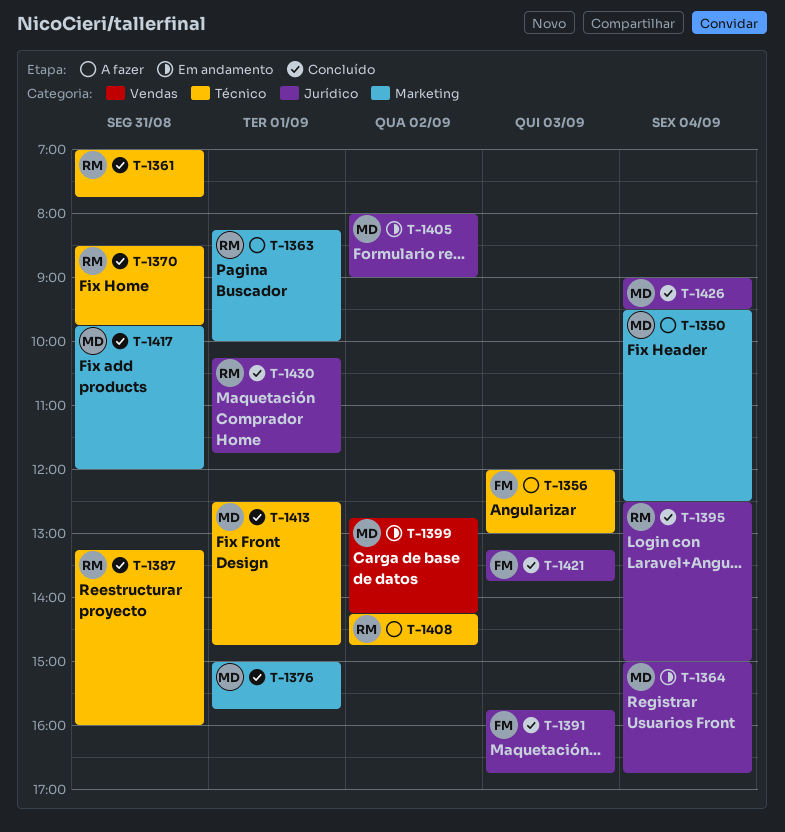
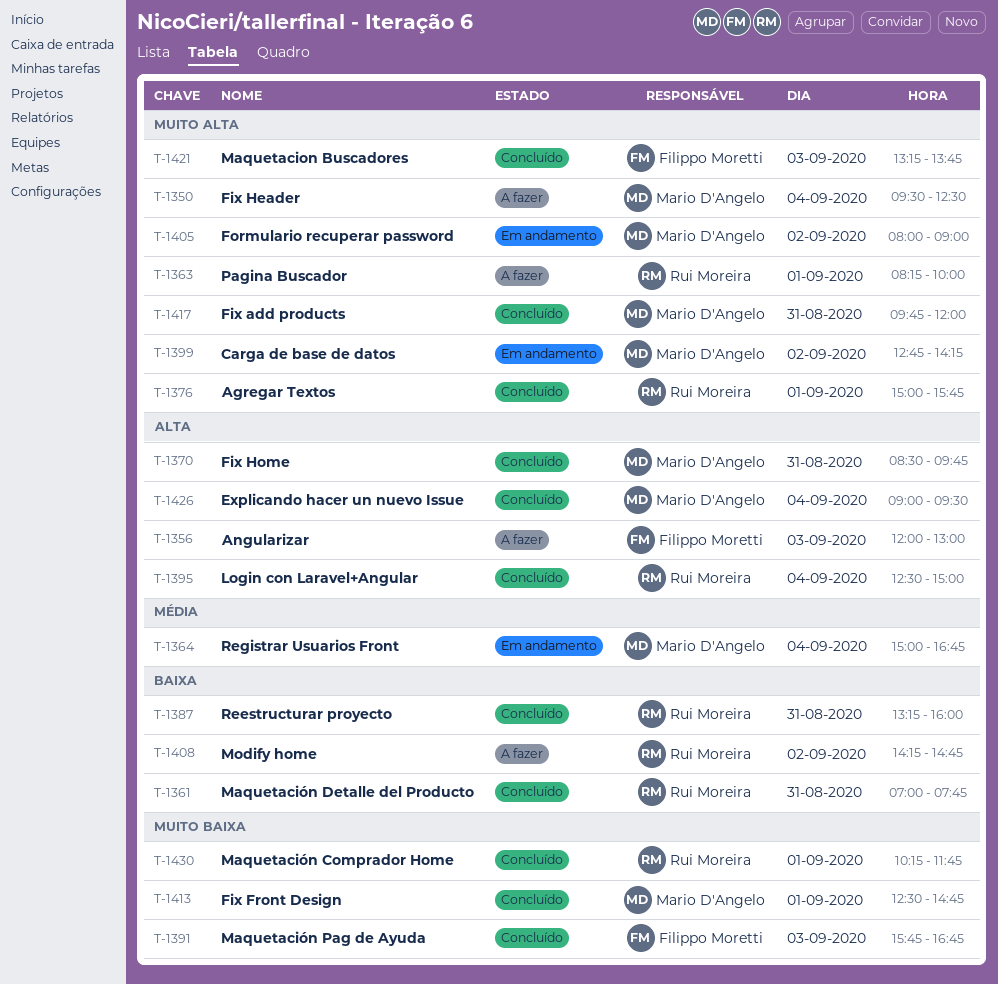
T-1370, owner: Rui Moreira -> Mario D'Angelo
T-1376, owner: Mario D'Angelo -> Rui Moreira

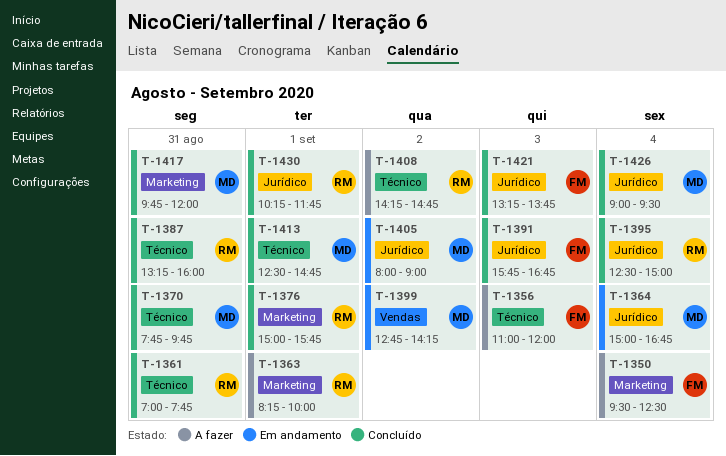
T-1350, owner: Mario D'Angelo -> Filippo Moretti
T-1356, begins: 12:00 -> 11:00
T-1356, ends: 13:00 -> 12:00
T-1370, begins: 08:30 -> 07:45

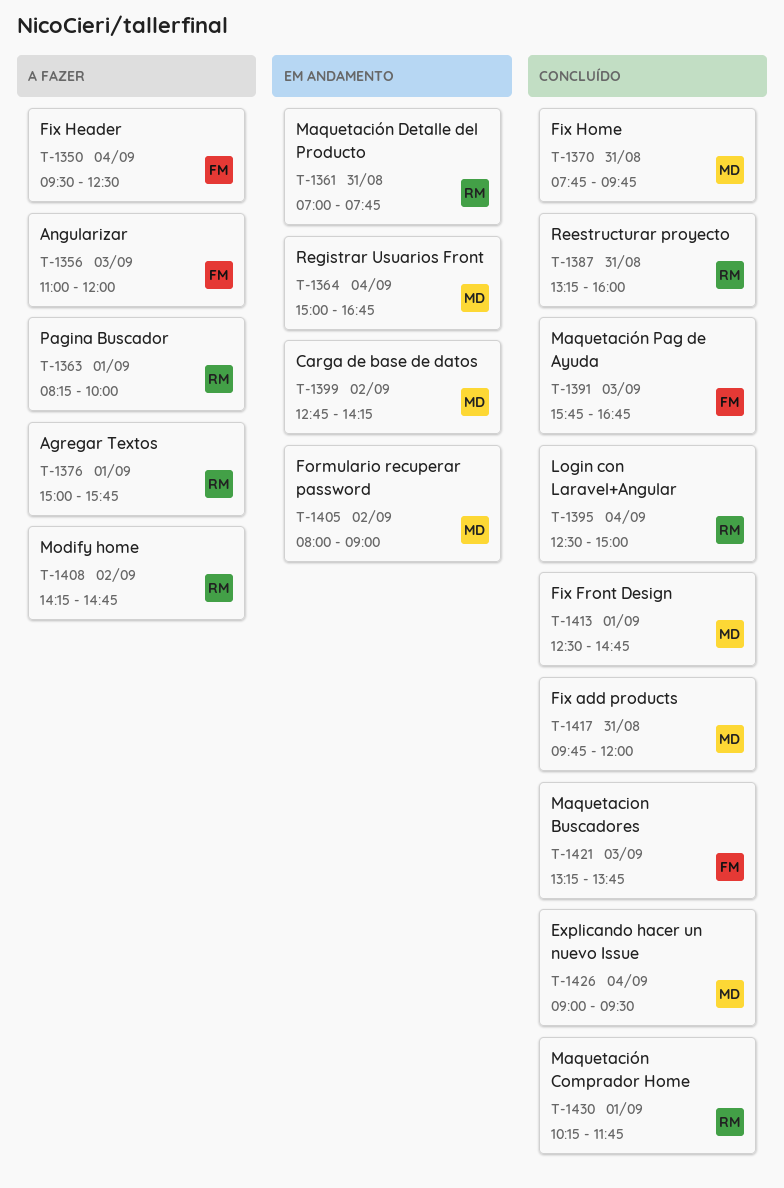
T-1361, status: Concluído -> Em andamento
T-1376, status: Concluído -> A fazer

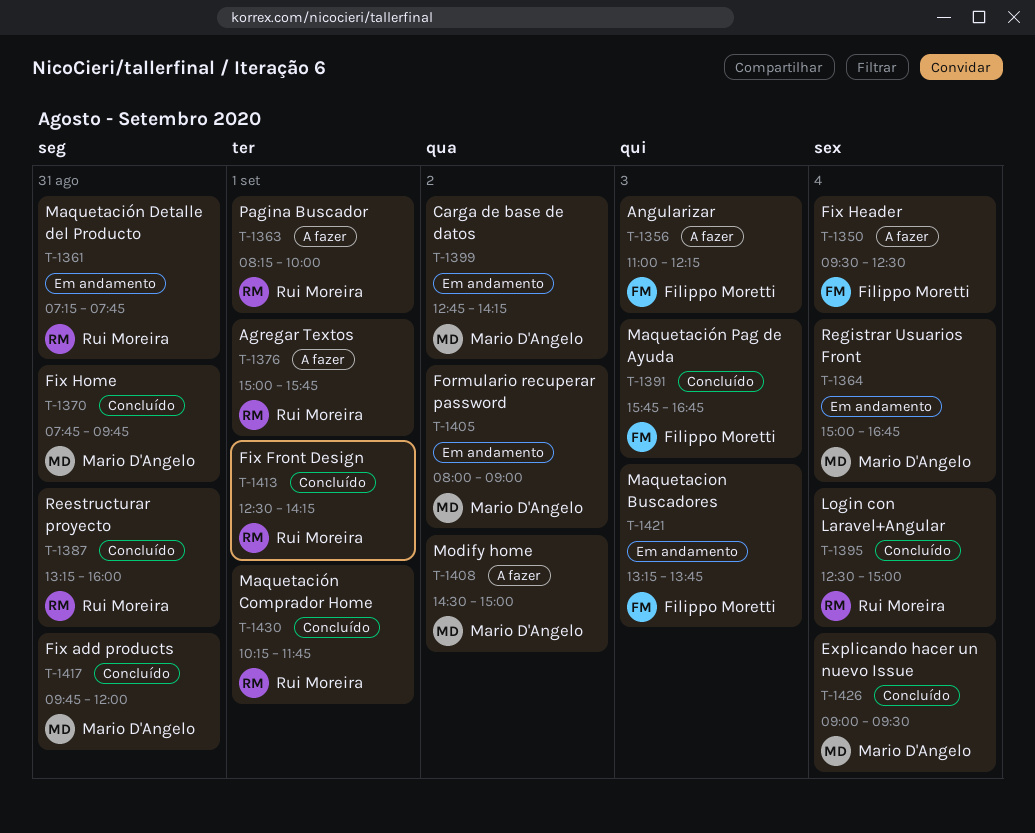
T-1356, ends: 12:00 -> 12:15
T-1361, begins: 07:00 -> 07:15
T-1408, owner: Rui Moreira -> Mario D'Angelo
T-1408, begins: 14:15 -> 14:30
T-1408, ends: 14:45 -> 15:00
T-1413, owner: Mario D'Angelo -> Rui Moreira
T-1413, ends: 14:45 -> 14:15
T-1421, status: Concluído -> Em andamento

